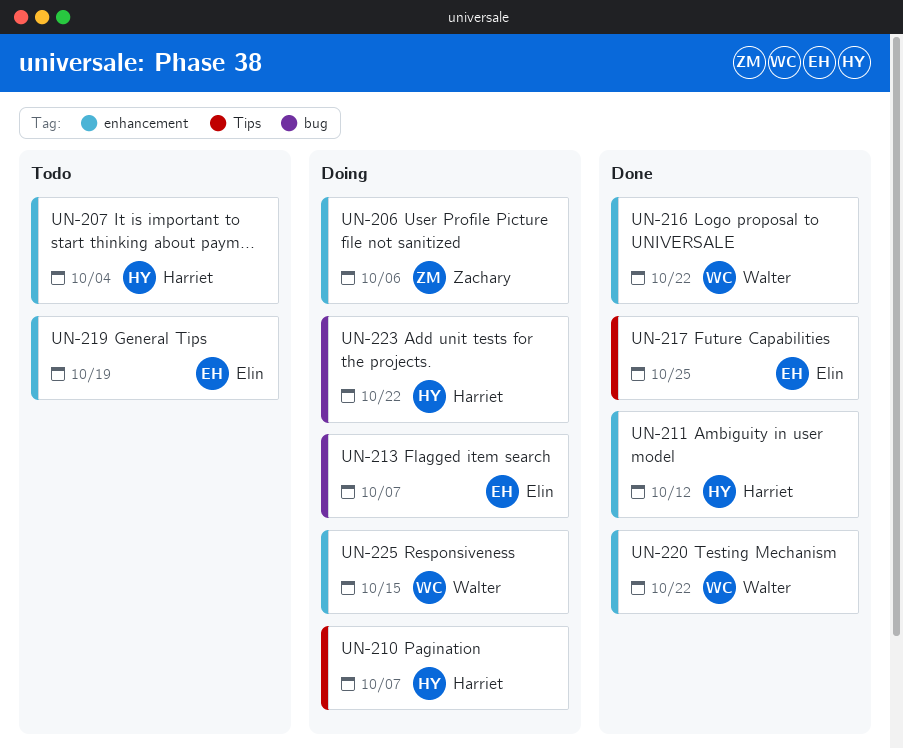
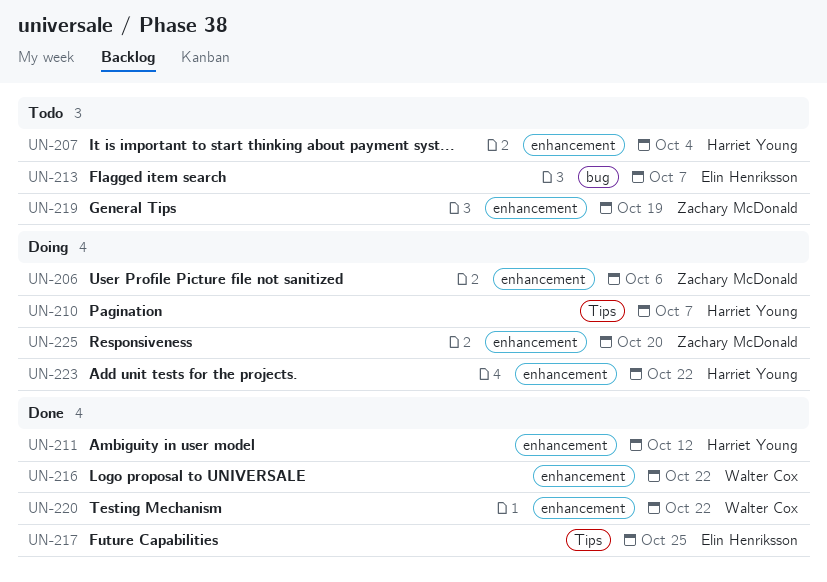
UN-213, status: Doing -> Todo
UN-219, owner: Elin Henriksson -> Zachary McDonald
UN-223, label: bug -> enhancement
UN-225, owner: Walter Cox -> Zachary McDonald
UN-225, due: Oct 15 -> Oct 20

